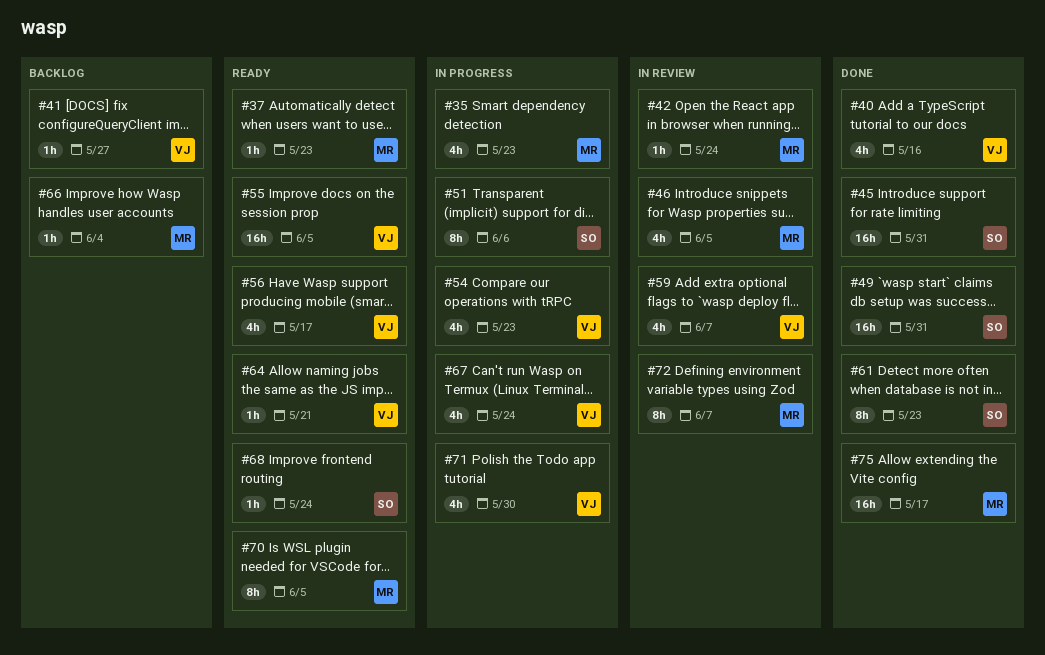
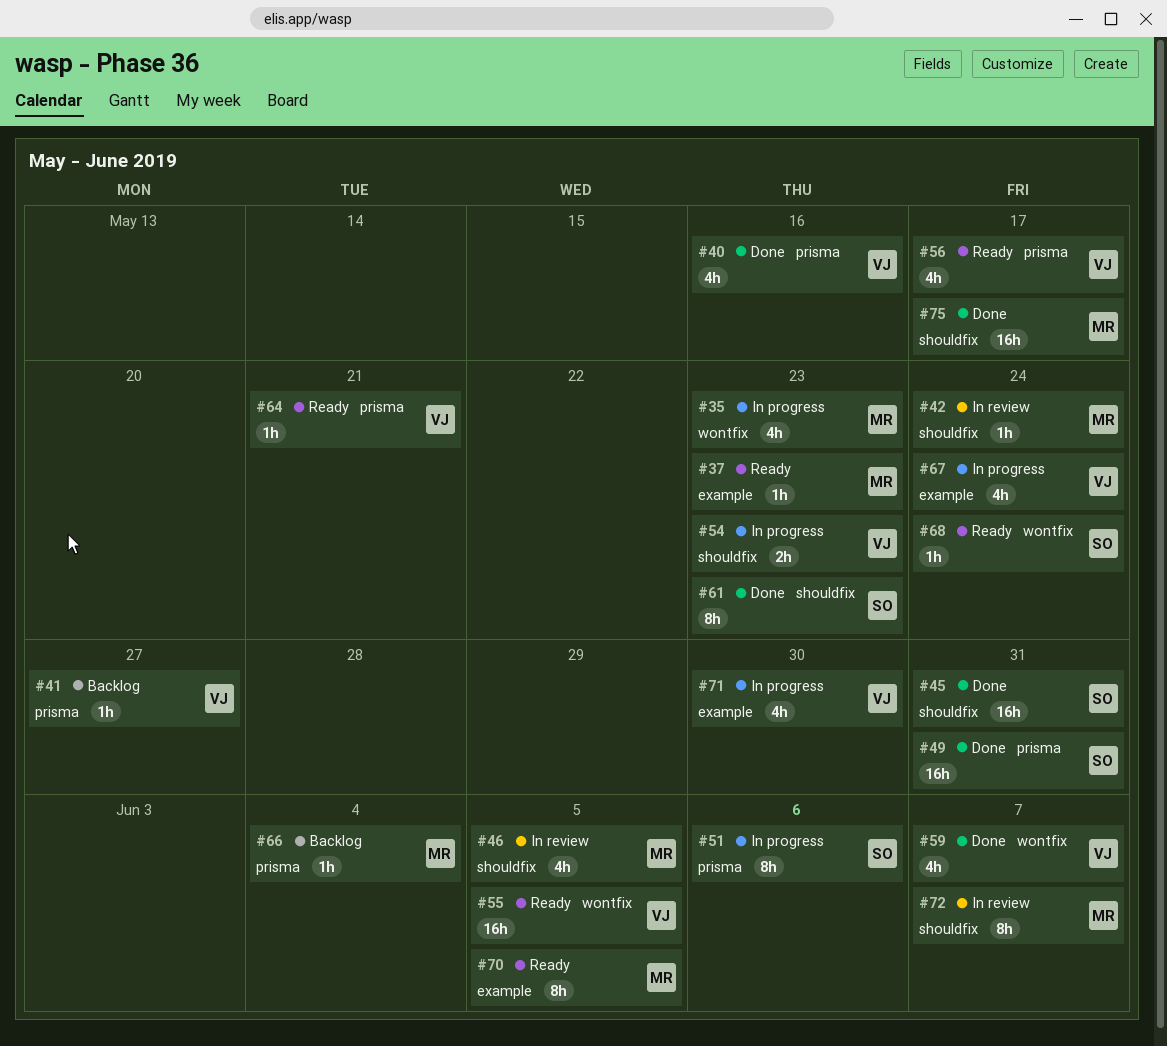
#54, estimate: 4h -> 2h
#59, status: In review -> Done

